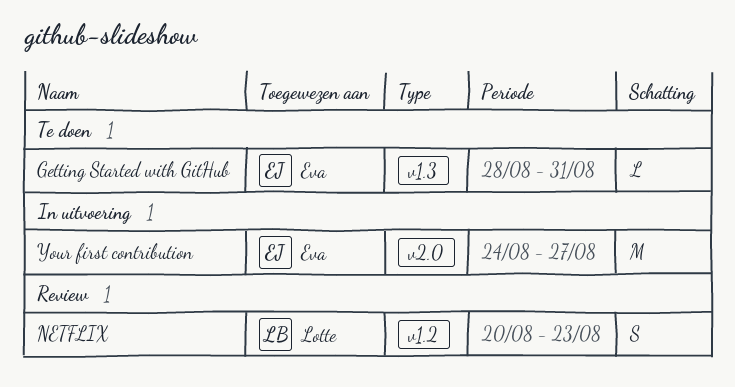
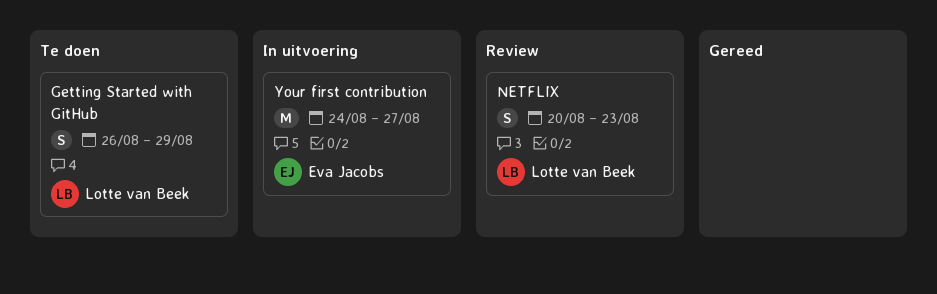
Getting Started with GitHub, owner: Eva Jacobs -> Lotte van Beek
Getting Started with GitHub, estimate: L -> S
Getting Started with GitHub, start: Aug 28 -> Aug 26
Getting Started with GitHub, due: Aug 31 -> Aug 29

